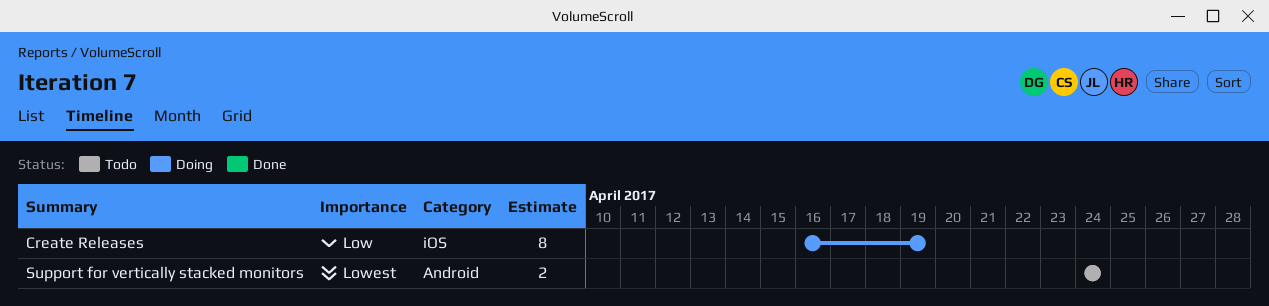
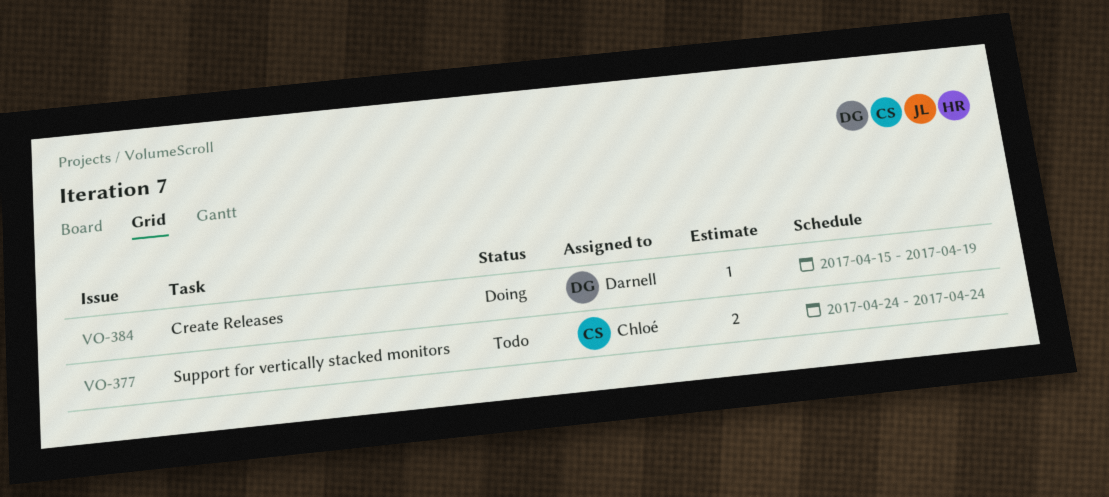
Create Releases, estimate: 8 -> 1
Create Releases, start: Apr 16 -> Apr 15

